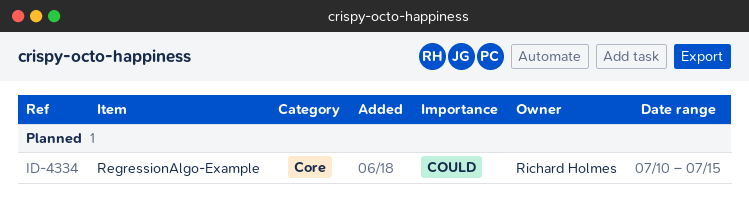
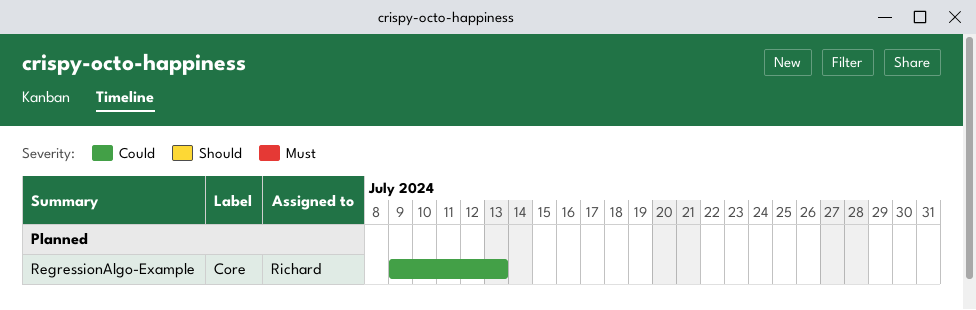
RegressionAlgo-Example, start: Jul 10 -> Jul 9
RegressionAlgo-Example, due: Jul 15 -> Jul 13

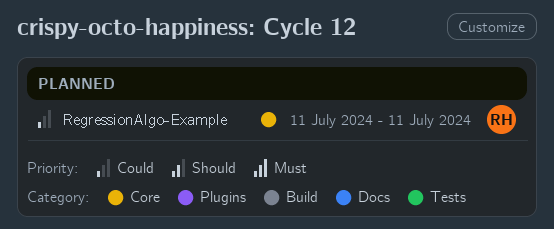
RegressionAlgo-Example, start: Jul 9 -> Jul 11
RegressionAlgo-Example, due: Jul 13 -> Jul 11

